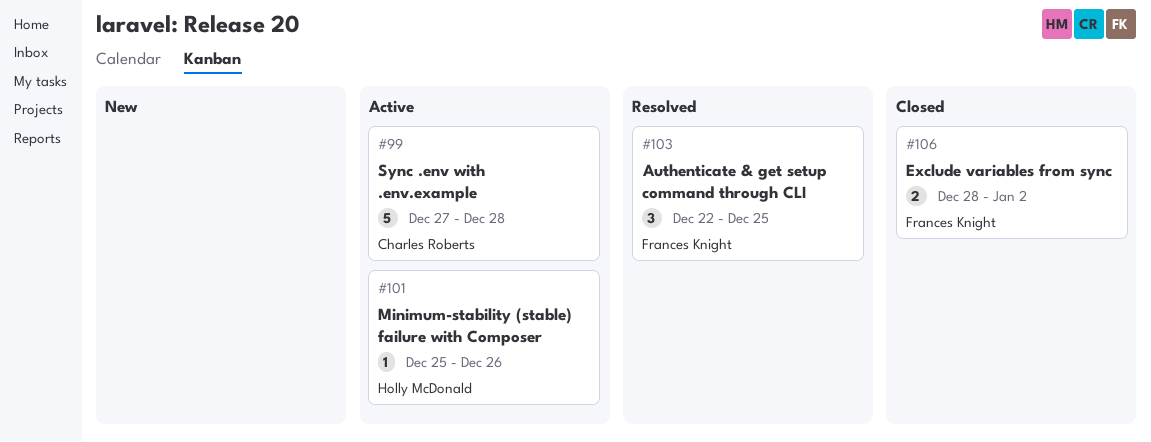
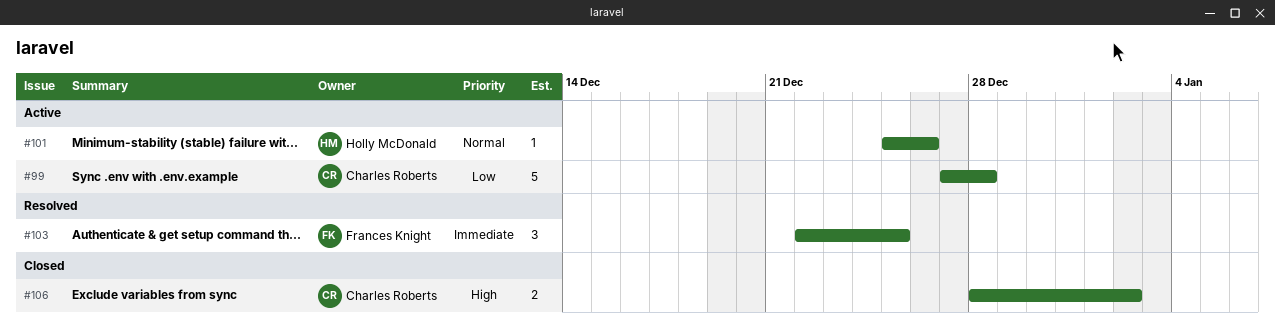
#106, owner: Frances Knight -> Charles Roberts

